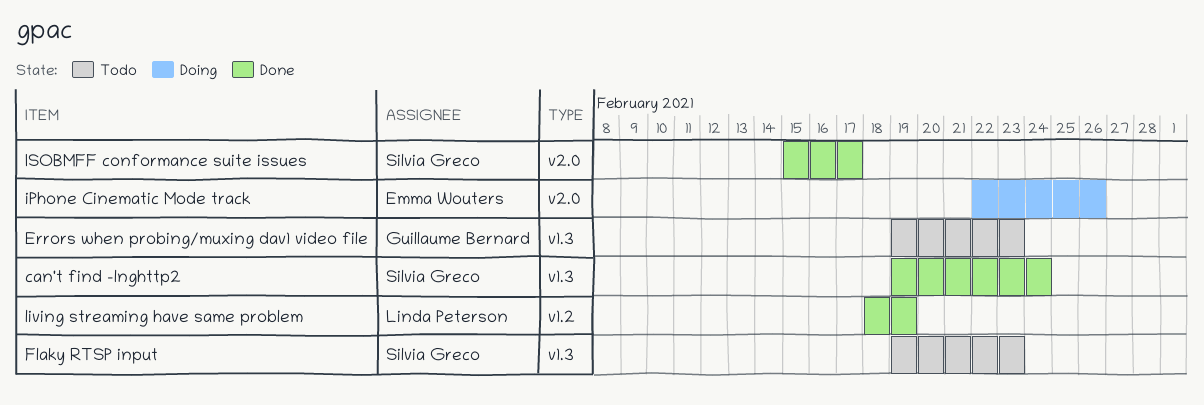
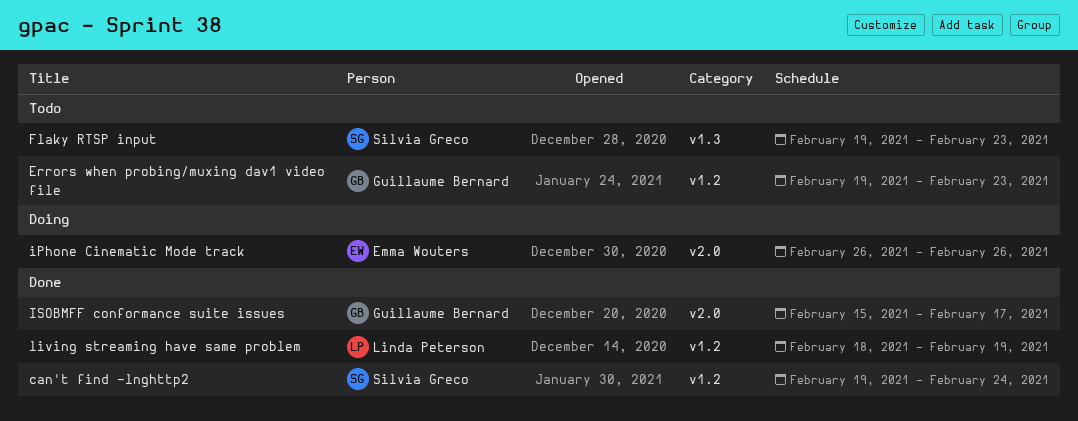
can't find -lnghttp2, label: v1.3 -> v1.2
Errors when probing/muxing dav1 video file, label: v1.3 -> v1.2
iPhone Cinematic Mode track, start: Feb 22 -> Feb 26
ISOBMFF conformance suite issues, owner: Silvia Greco -> Guillaume Bernard

